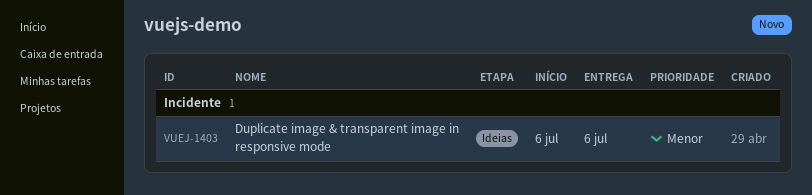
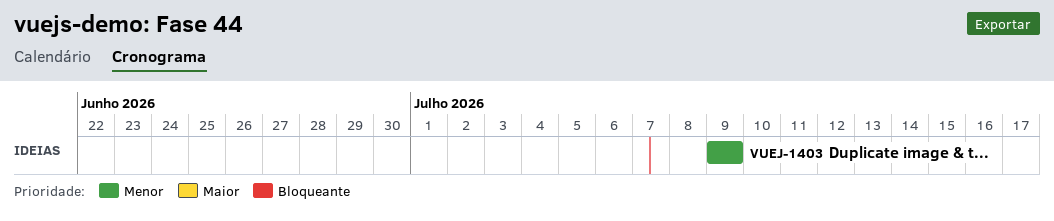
VUEJ-1403, start: Jul 6 -> Jul 9
VUEJ-1403, due: Jul 6 -> Jul 9

